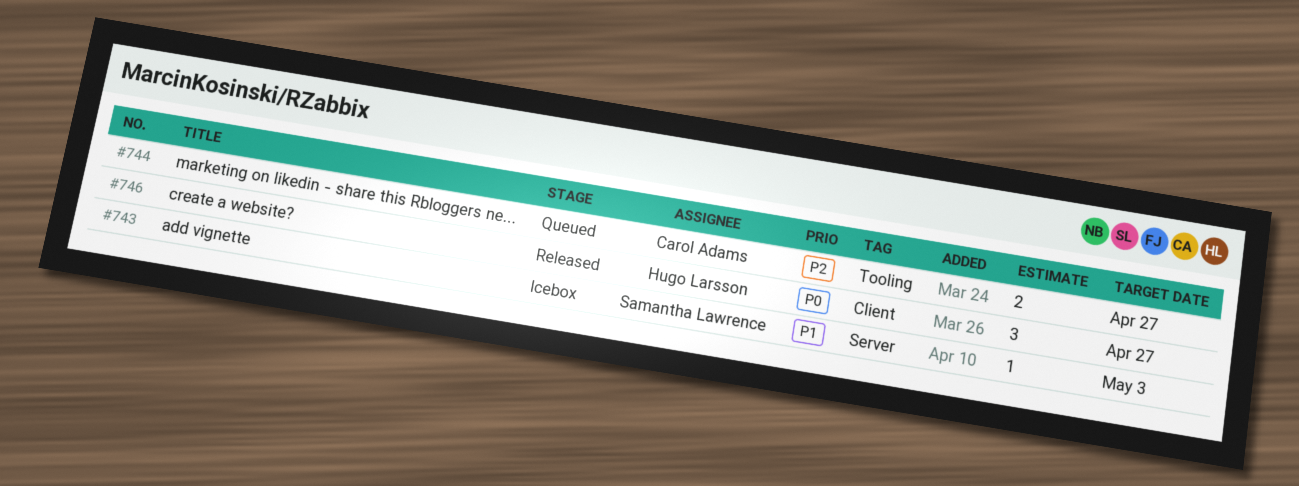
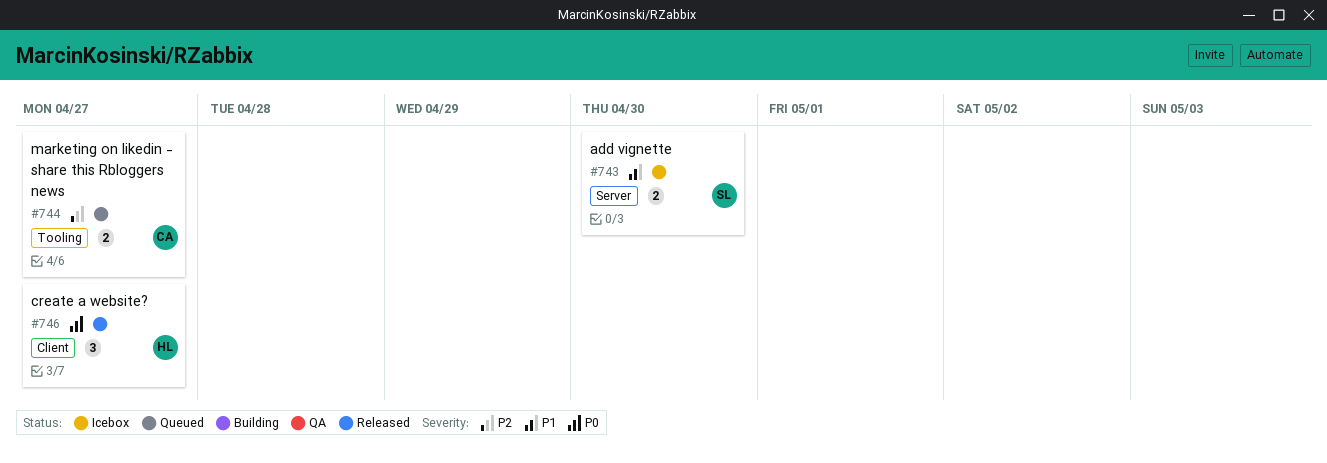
#743, estimate: 1 -> 2
#743, due: May 3 -> Apr 30

